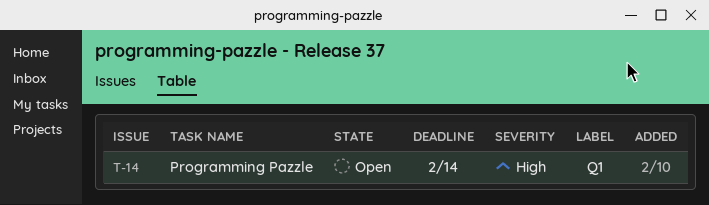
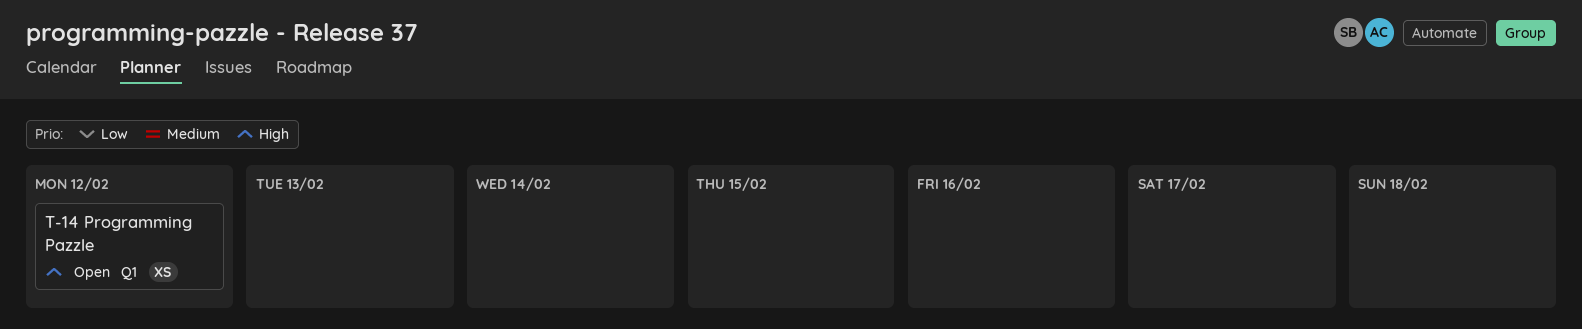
T-14, due: Feb 14 -> Feb 12

